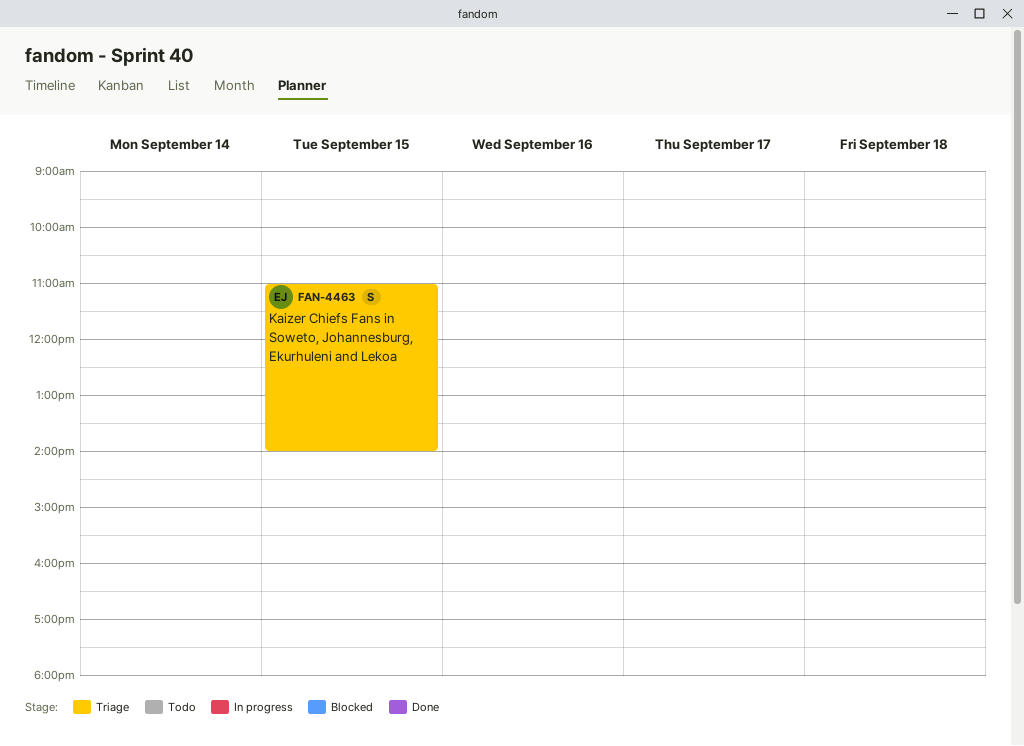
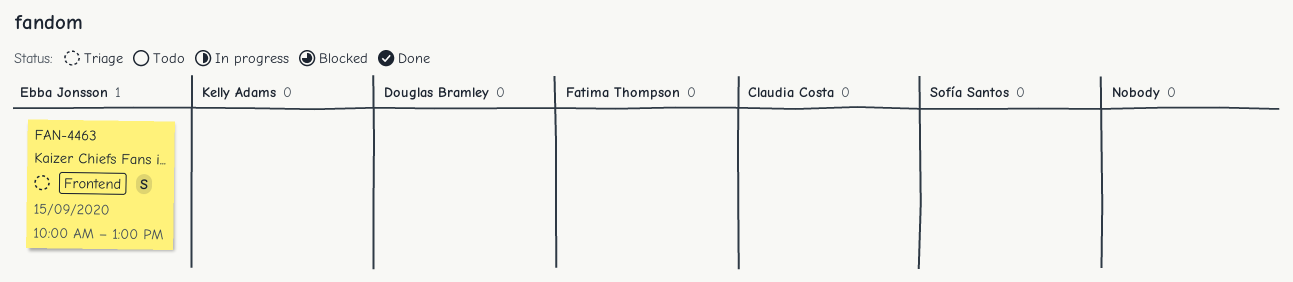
FAN-4463, begins: 11:00 -> 10:00
FAN-4463, ends: 14:00 -> 13:00

